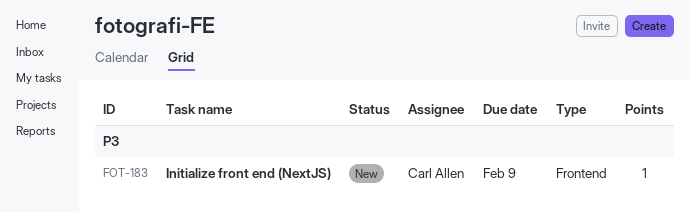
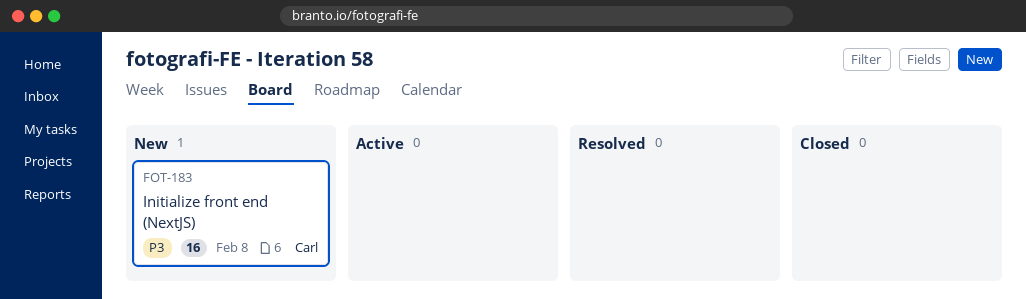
FOT-183, estimate: 1 -> 16
FOT-183, due: Feb 9 -> Feb 8

